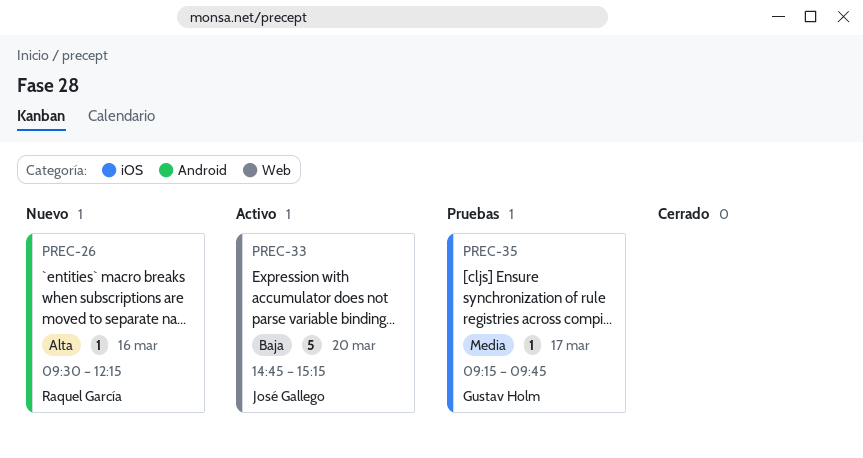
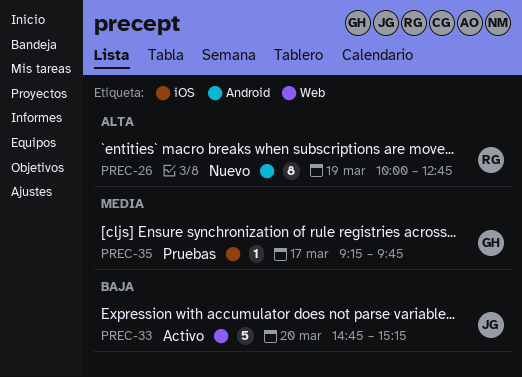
PREC-26, estimate: 1 -> 8
PREC-26, day: Mar 16 -> Mar 19
PREC-26, begins: 09:30 -> 10:00
PREC-26, ends: 12:15 -> 12:45

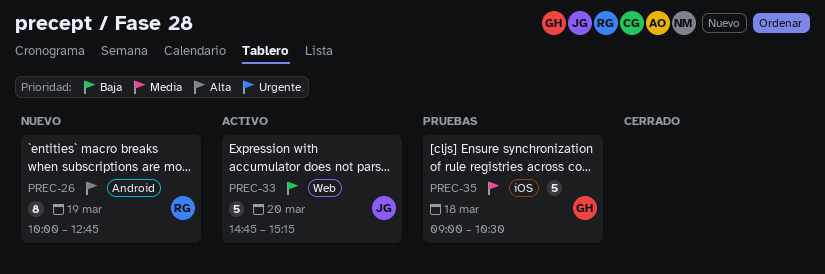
PREC-35, estimate: 1 -> 5
PREC-35, day: Mar 17 -> Mar 18
PREC-35, begins: 09:15 -> 09:00
PREC-35, ends: 09:45 -> 10:30

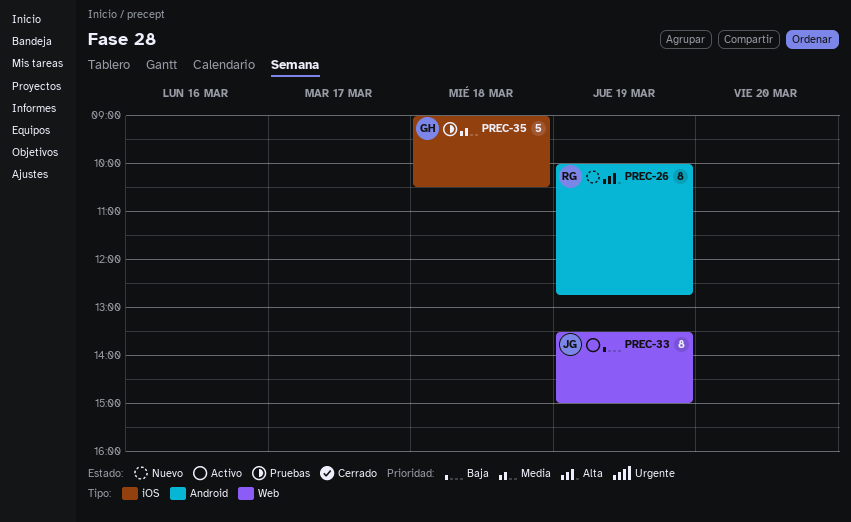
PREC-33, estimate: 5 -> 8
PREC-33, day: Mar 20 -> Mar 19
PREC-33, begins: 14:45 -> 13:30
PREC-33, ends: 15:15 -> 15:00

